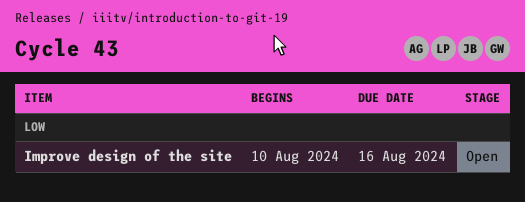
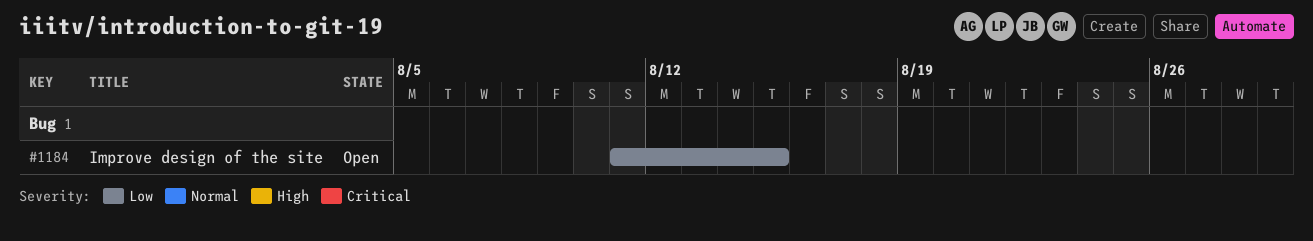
Improve design of the site, start: Aug 10 -> Aug 11
Improve design of the site, due: Aug 16 -> Aug 15

